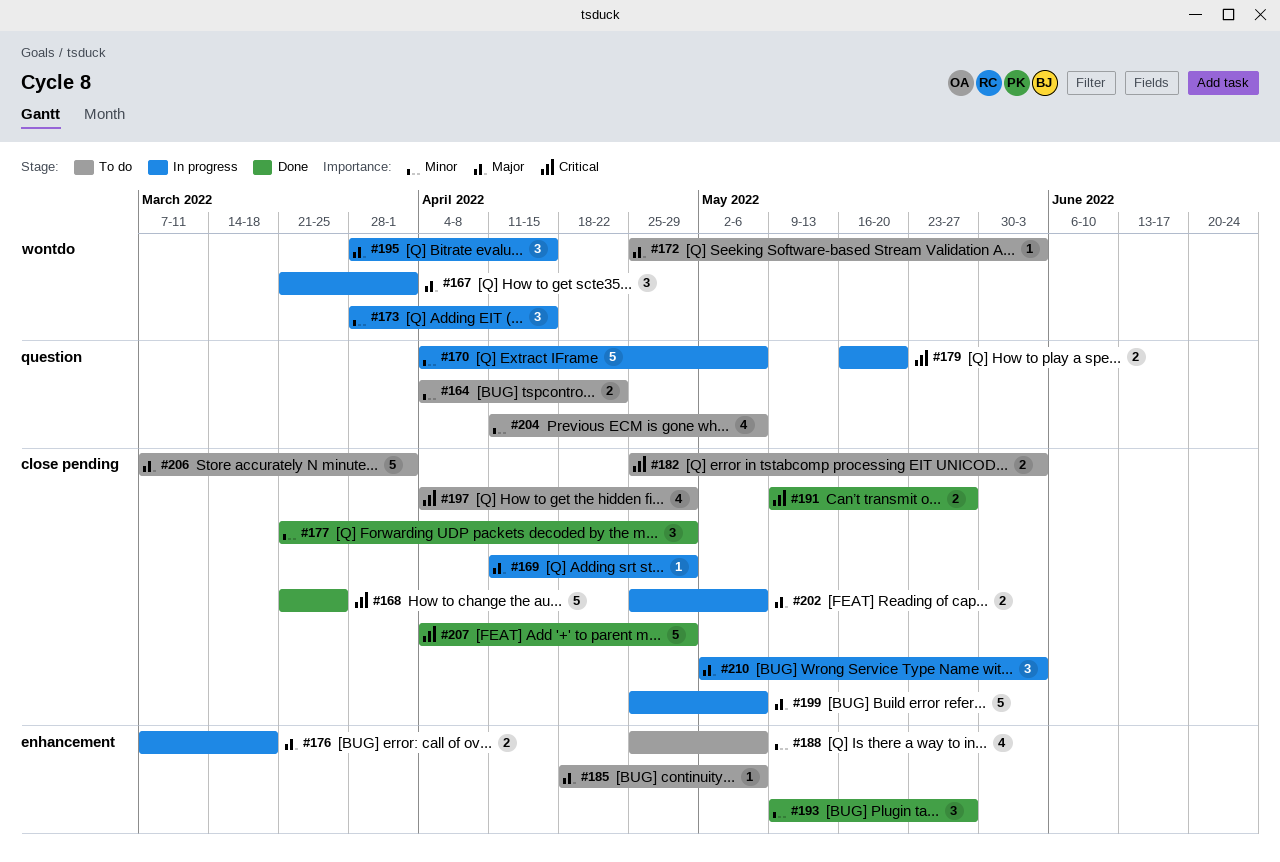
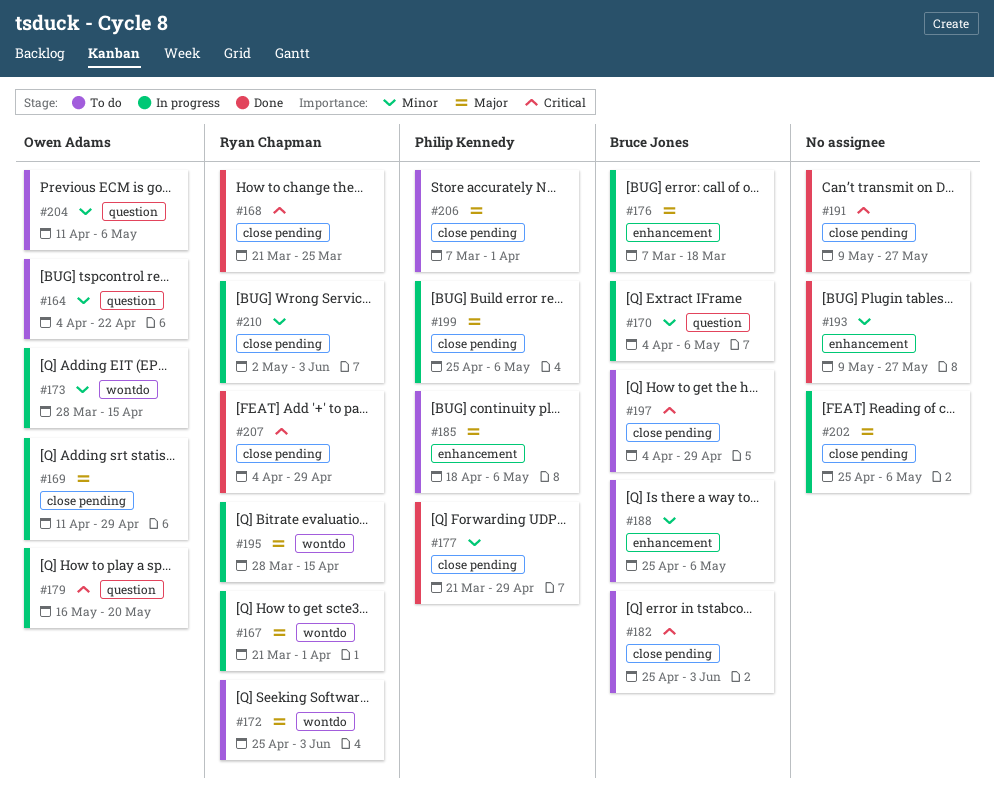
#210, priority: Major -> Minor

